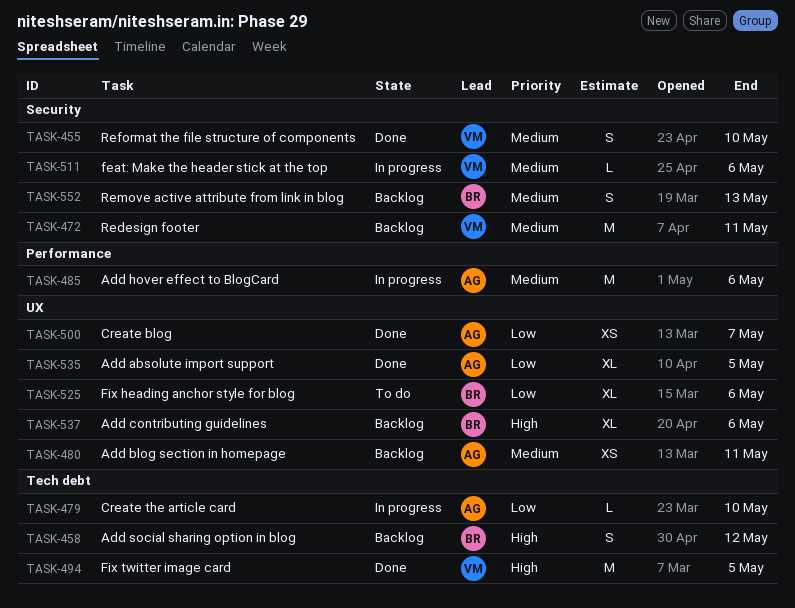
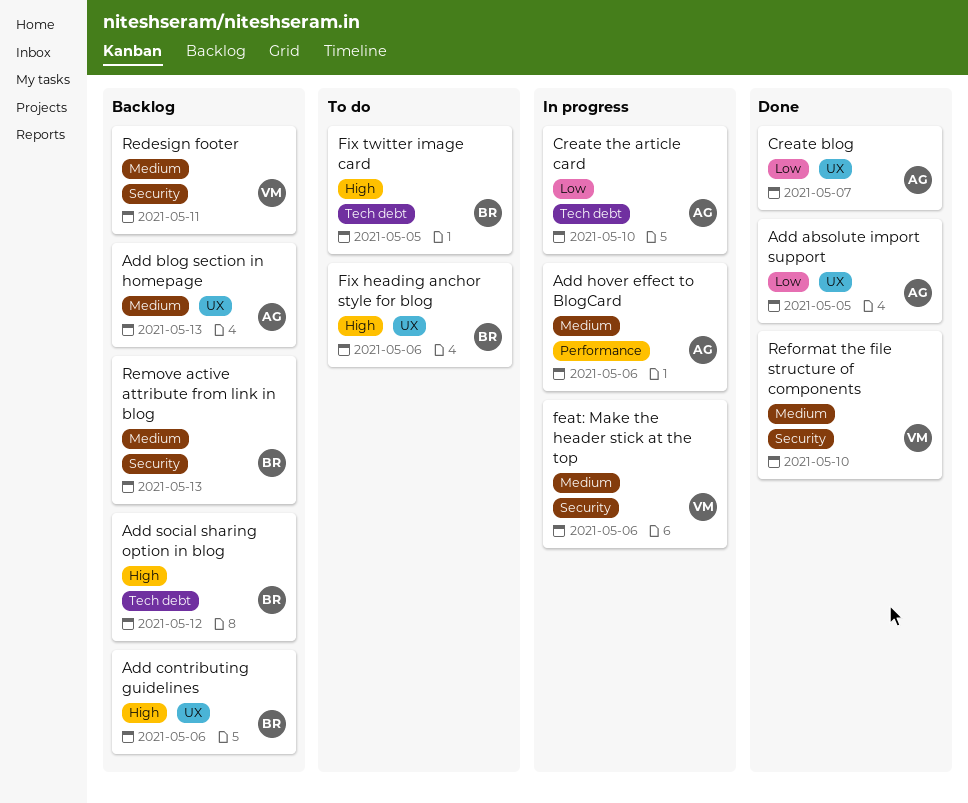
Add blog section in homepage, due: May 11 -> May 13
Fix heading anchor style for blog, priority: Low -> High
Fix twitter image card, status: Done -> To do
Fix twitter image card, owner: VM -> BR

